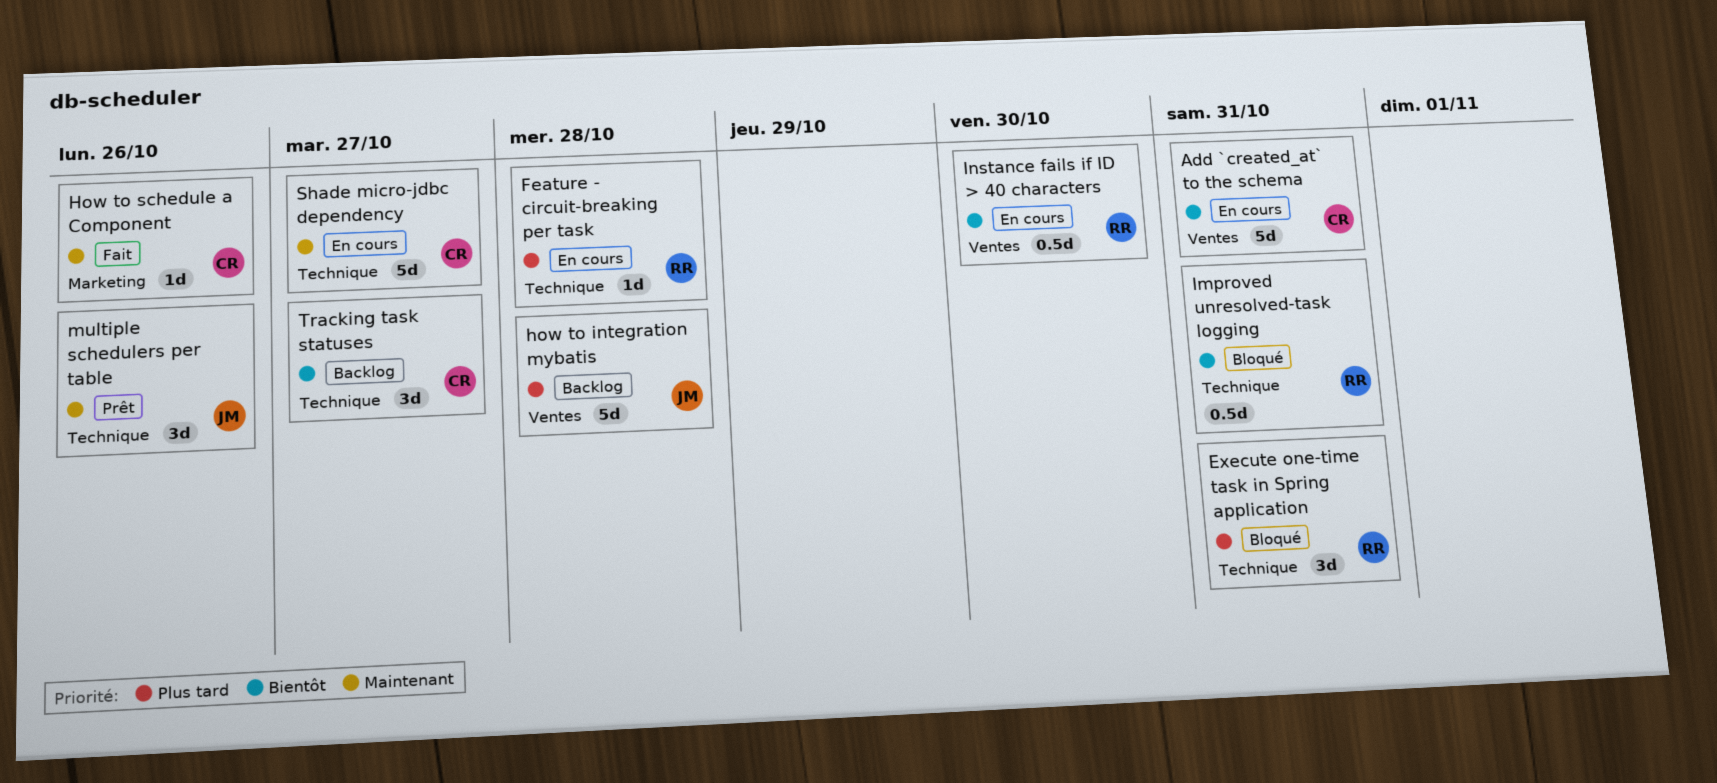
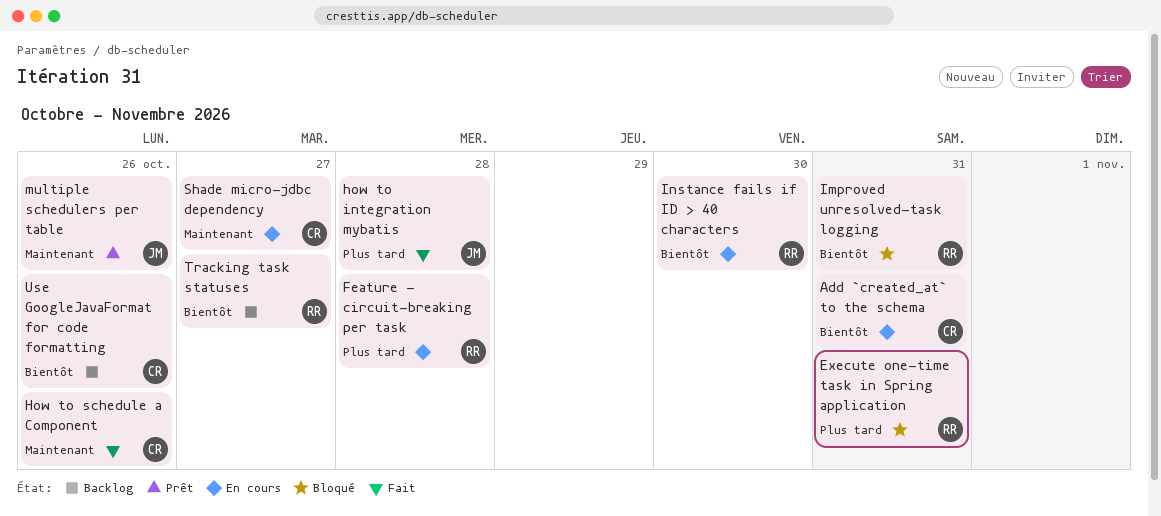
how to integration mybatis, status: Backlog -> Fait
Tracking task statuses, owner: CR -> RR
Use GoogleJavaFormat for code formatting: none -> present

